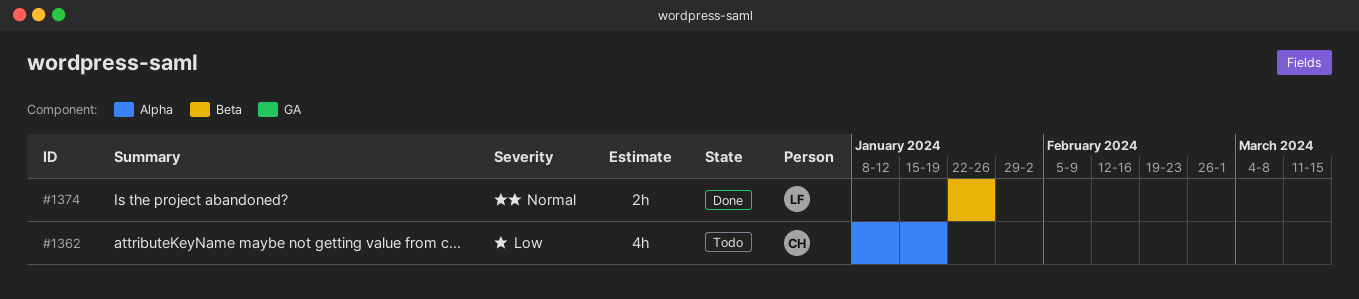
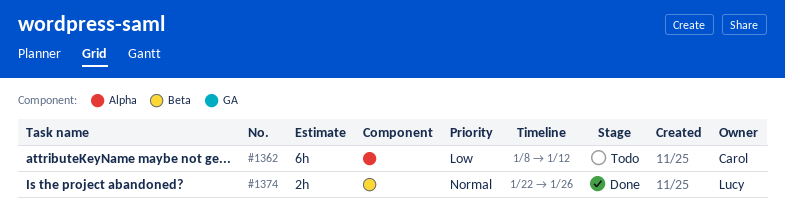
#1362, estimate: 4h -> 6h
#1362, due: Jan 19 -> Jan 12

